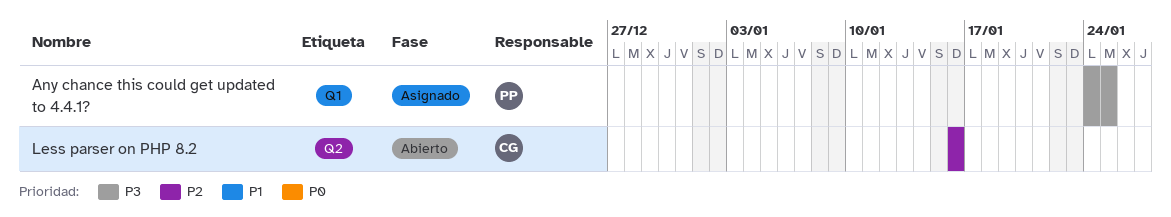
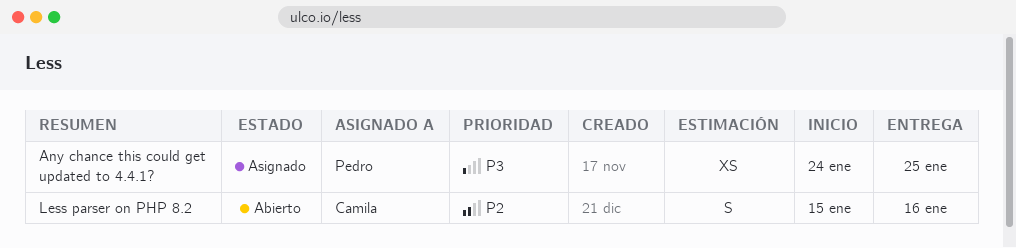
Less parser on PHP 8.2, start: Jan 16 -> Jan 15

